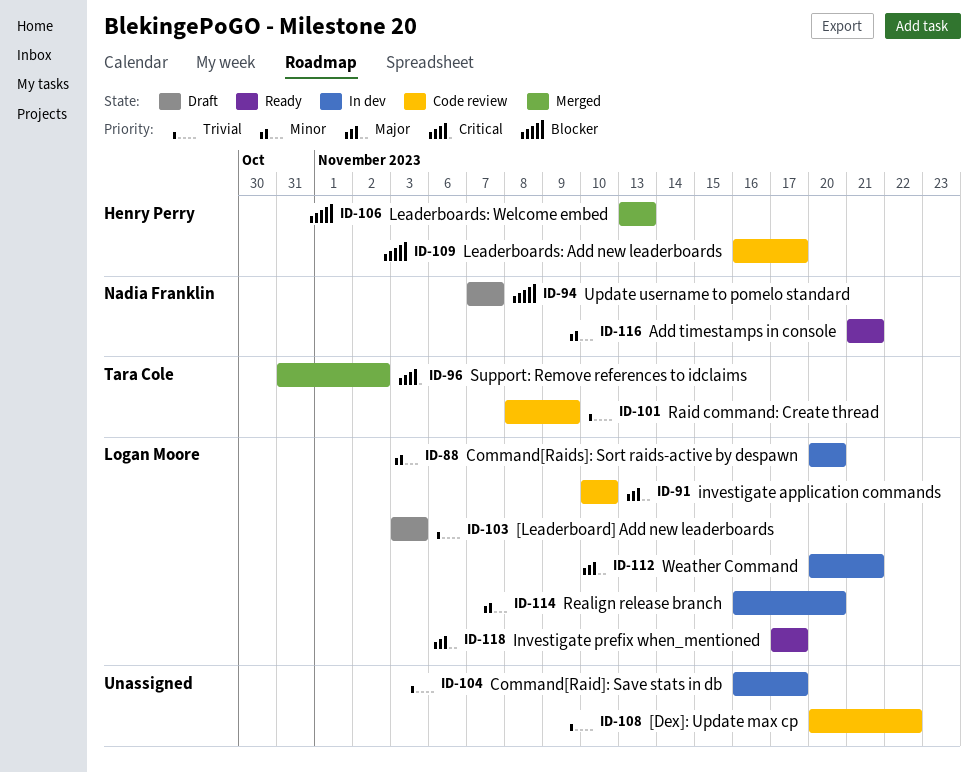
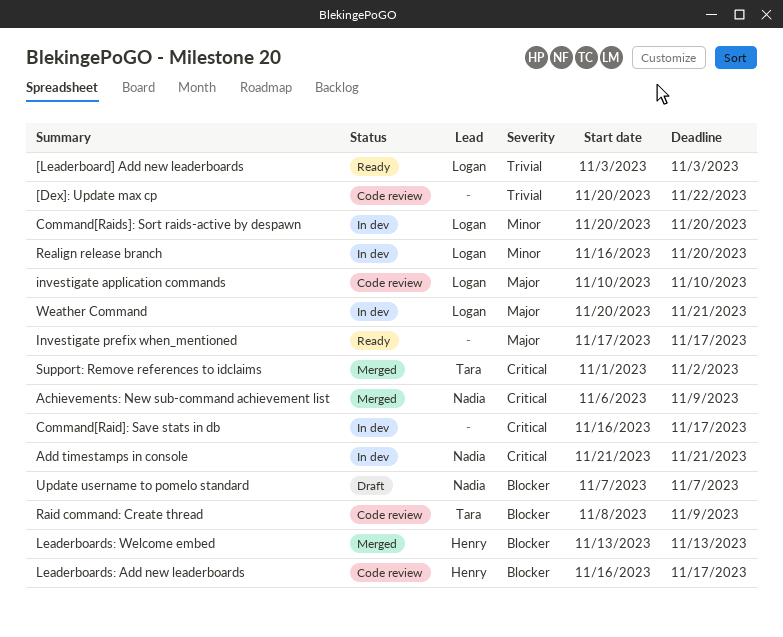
[Leaderboard] Add new leaderboards, status: Draft -> Ready
Achievements: New sub-command achievement list: none -> present
Add timestamps in console, status: Ready -> In dev
Add timestamps in console, priority: Minor -> Critical
Command[Raid]: Save stats in db, priority: Trivial -> Critical
Investigate prefix when_mentioned, owner: Logan Moore -> none
Raid command: Create thread, priority: Trivial -> Blocker
Support: Remove references to idclaims, start: Oct 31 -> Nov 1

